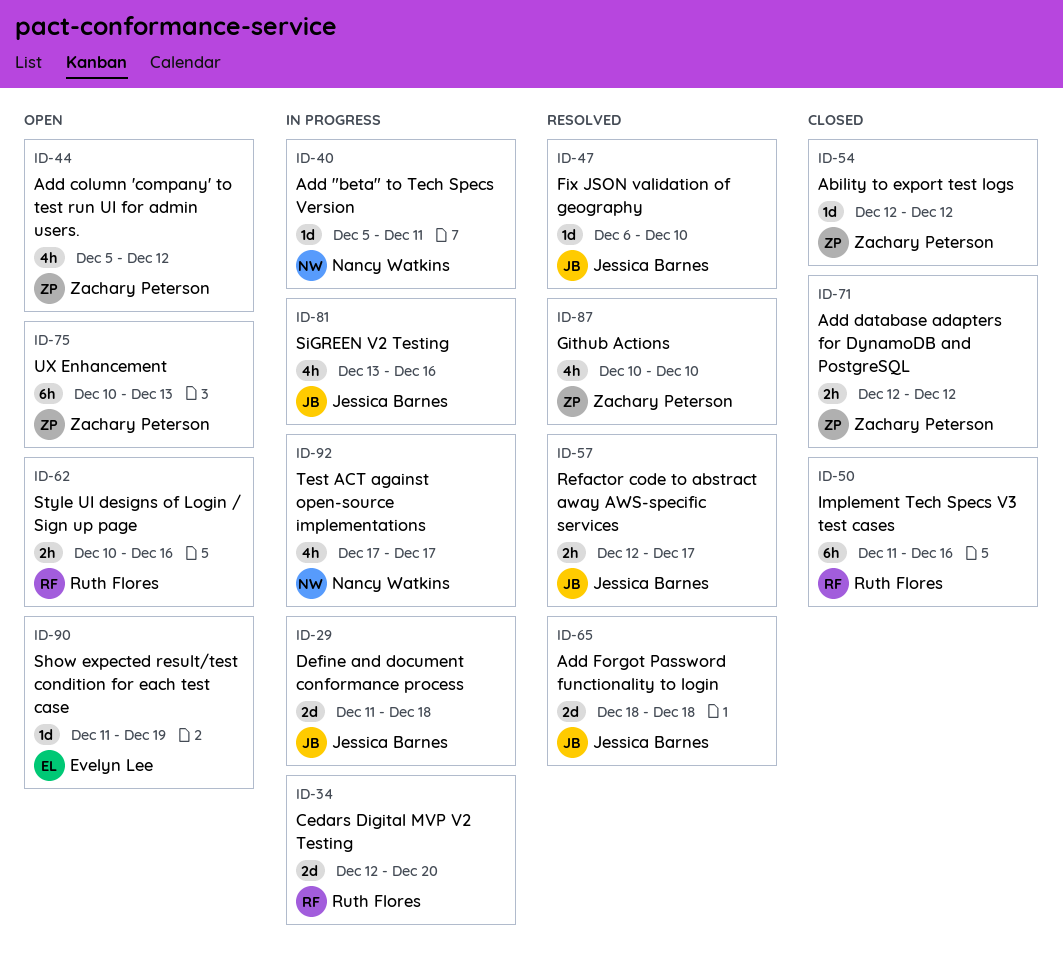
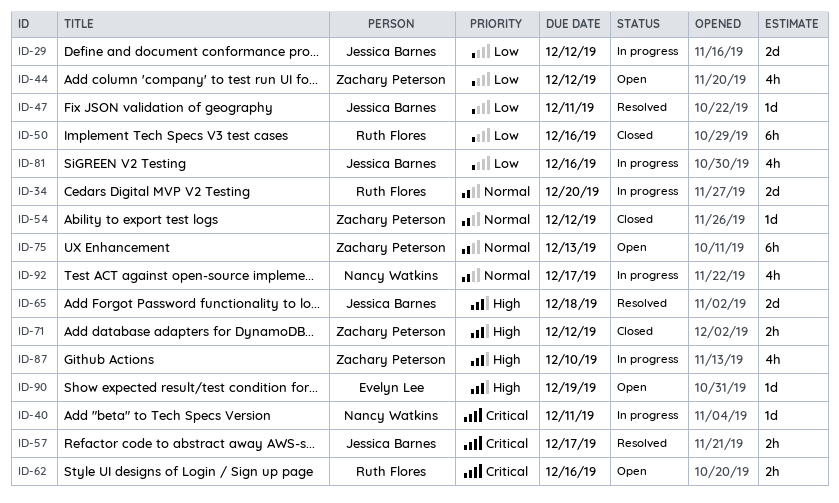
ID-29, due: Dec 18 -> Dec 12
ID-47, due: Dec 10 -> Dec 11
ID-87, status: Resolved -> In progress

